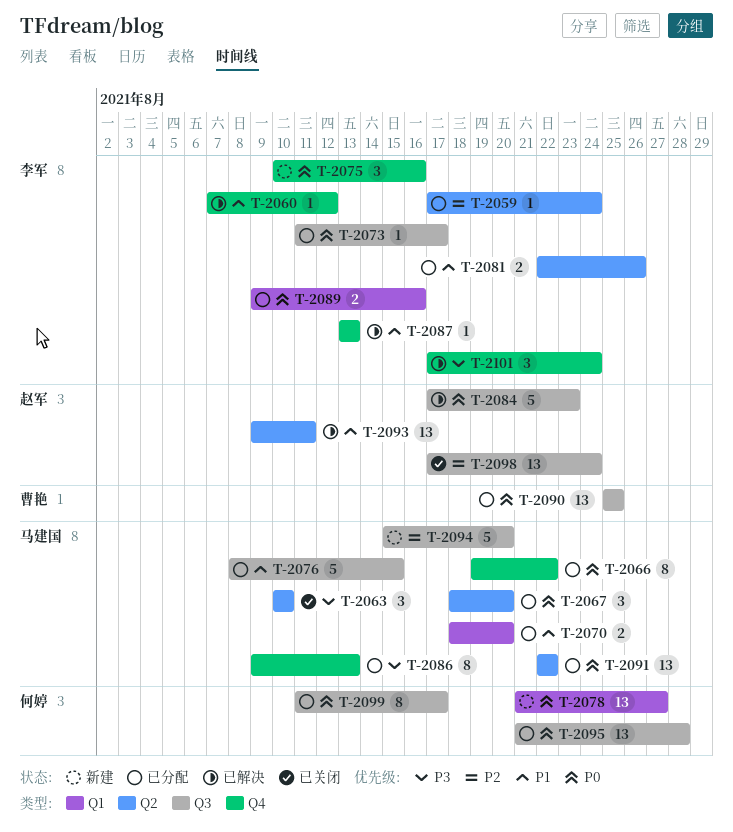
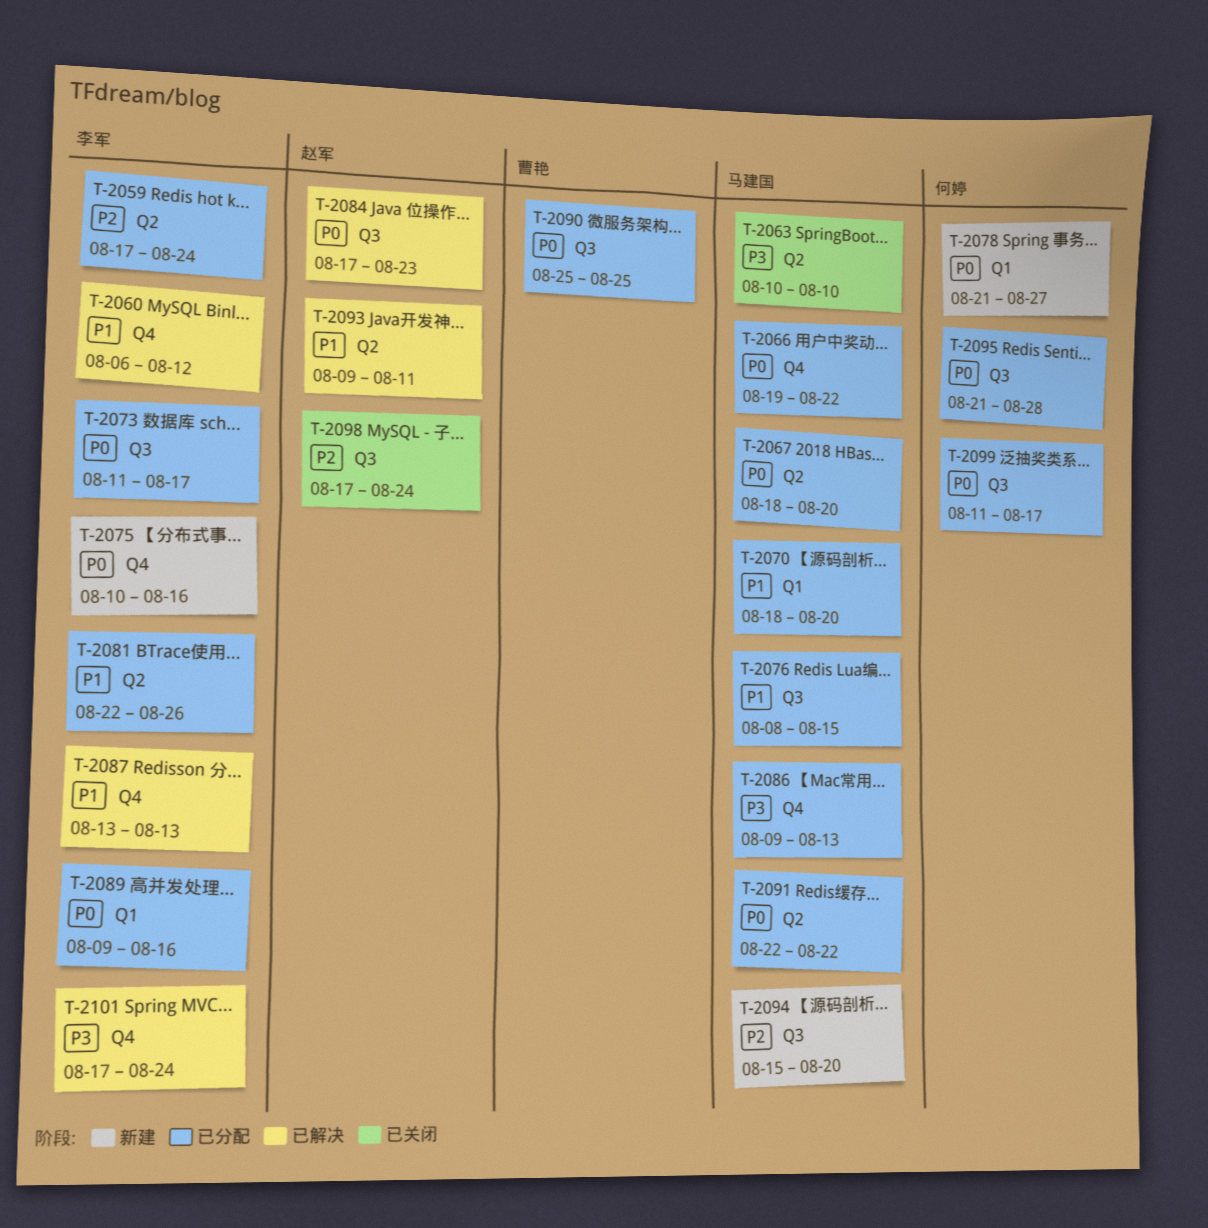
T-2060, start: Aug 7 -> Aug 6

